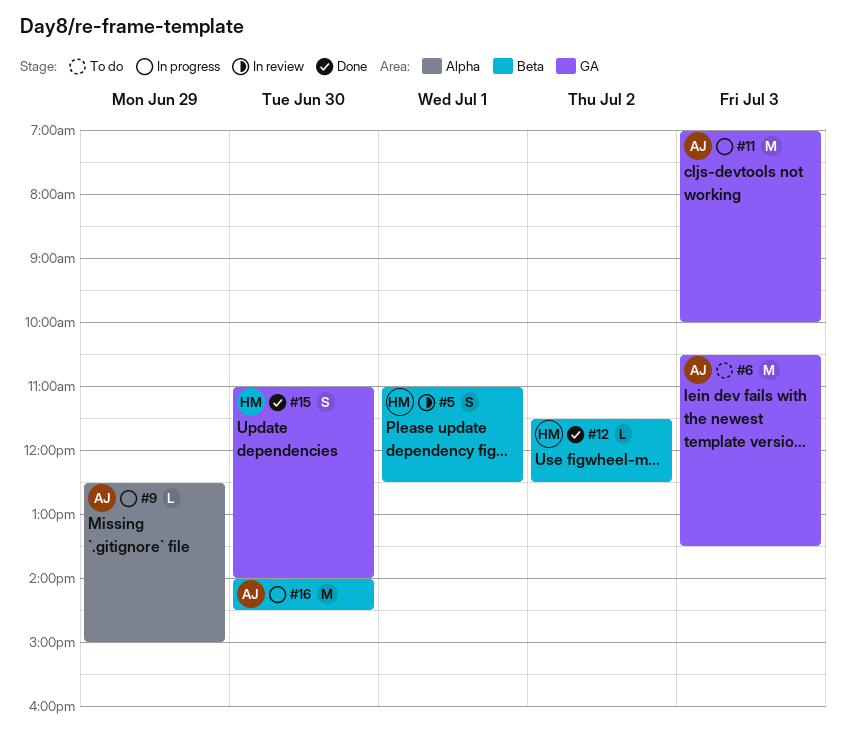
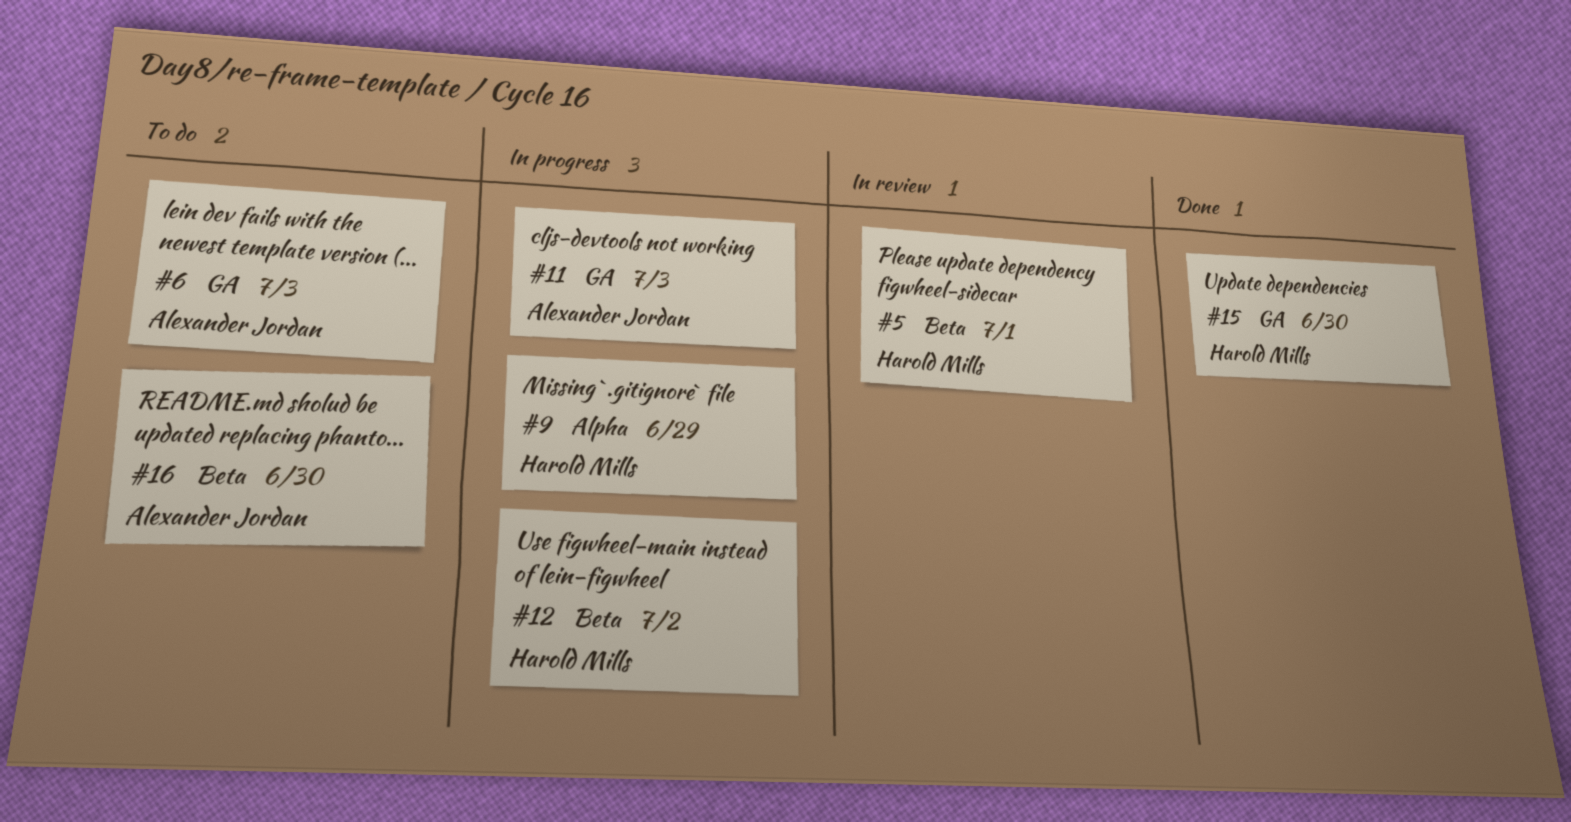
#9, owner: Alexander Jordan -> Harold Mills
#12, status: Done -> In progress
#16, status: In progress -> To do

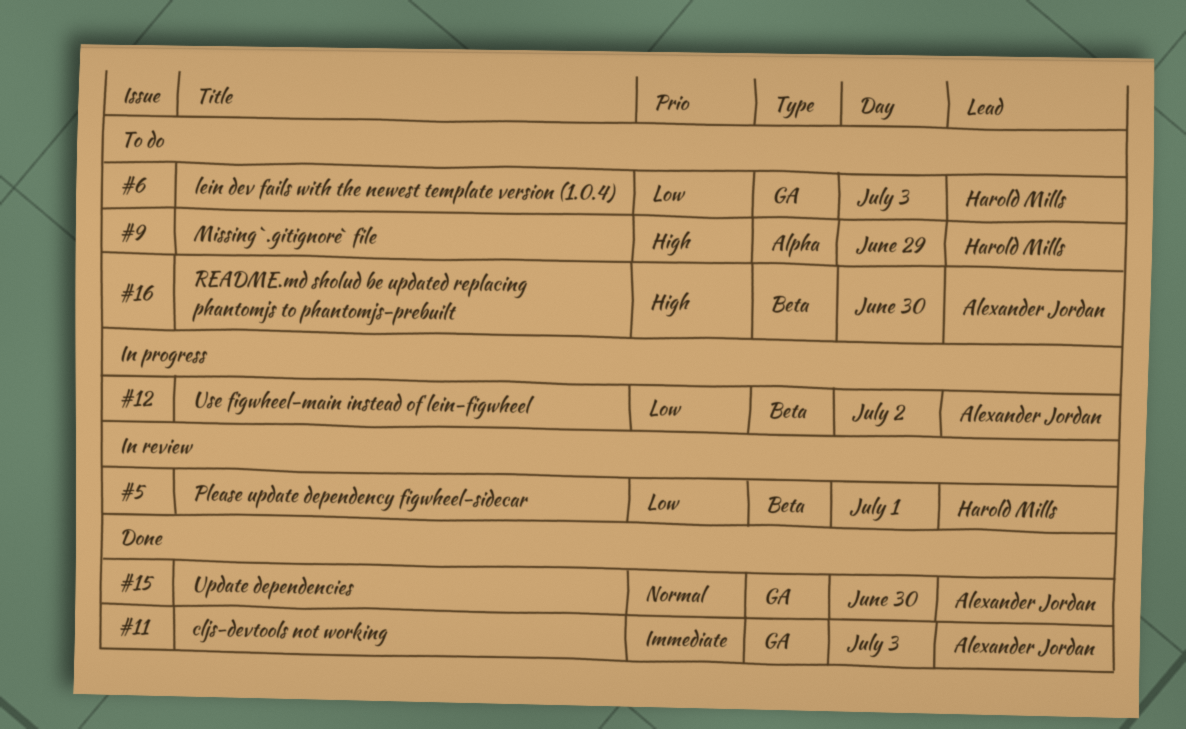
#6, owner: Alexander Jordan -> Harold Mills
#9, status: In progress -> To do
#11, status: In progress -> Done
#12, owner: Harold Mills -> Alexander Jordan
#15, owner: Harold Mills -> Alexander Jordan

